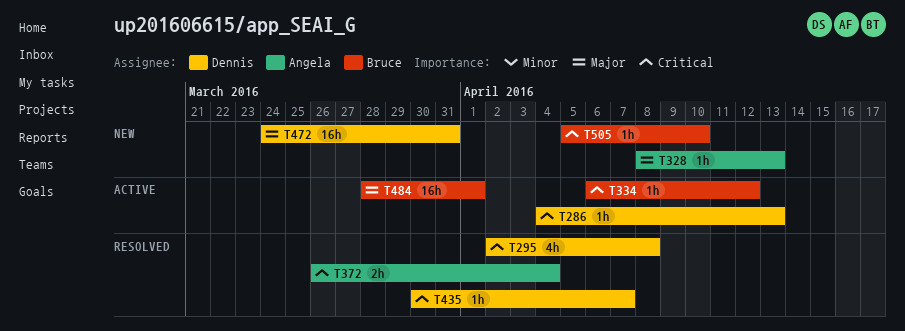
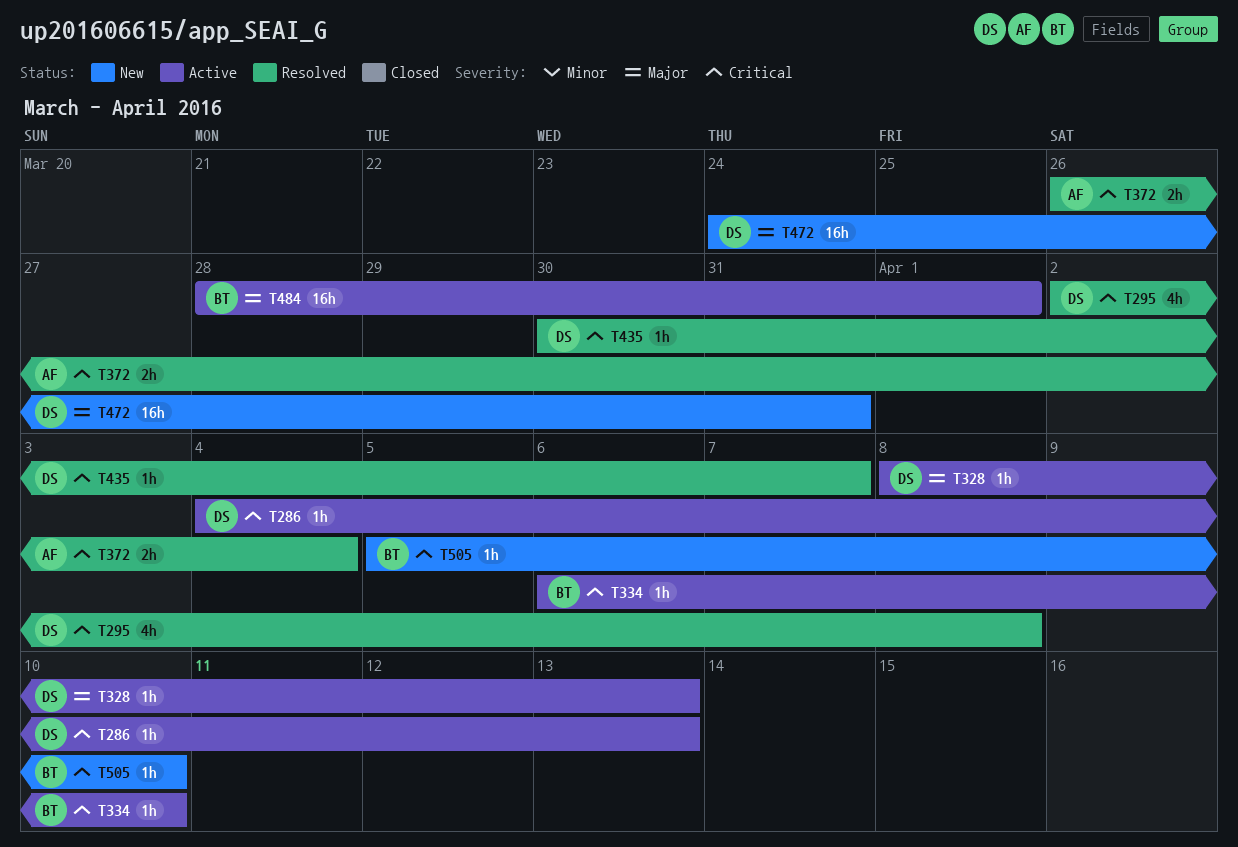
T328, status: New -> Active
T328, owner: Angela -> Dennis
T334, due: Apr 12 -> Apr 10

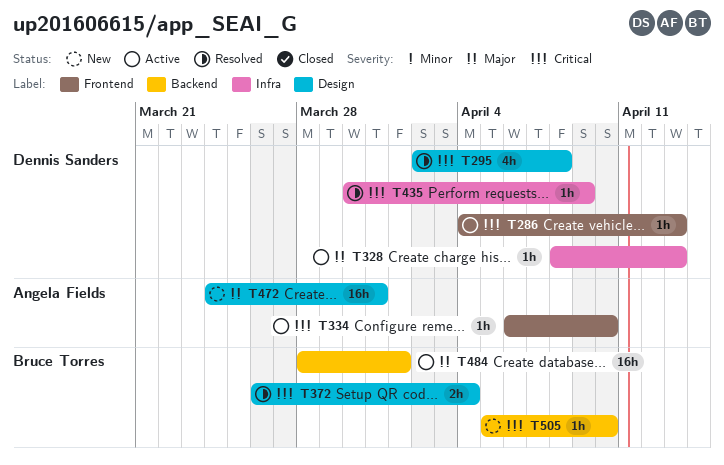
T334, owner: Bruce Torres -> Angela Fields
T372, owner: Angela Fields -> Bruce Torres
T435, due: Apr 7 -> Apr 9
T472, owner: Dennis Sanders -> Angela Fields

